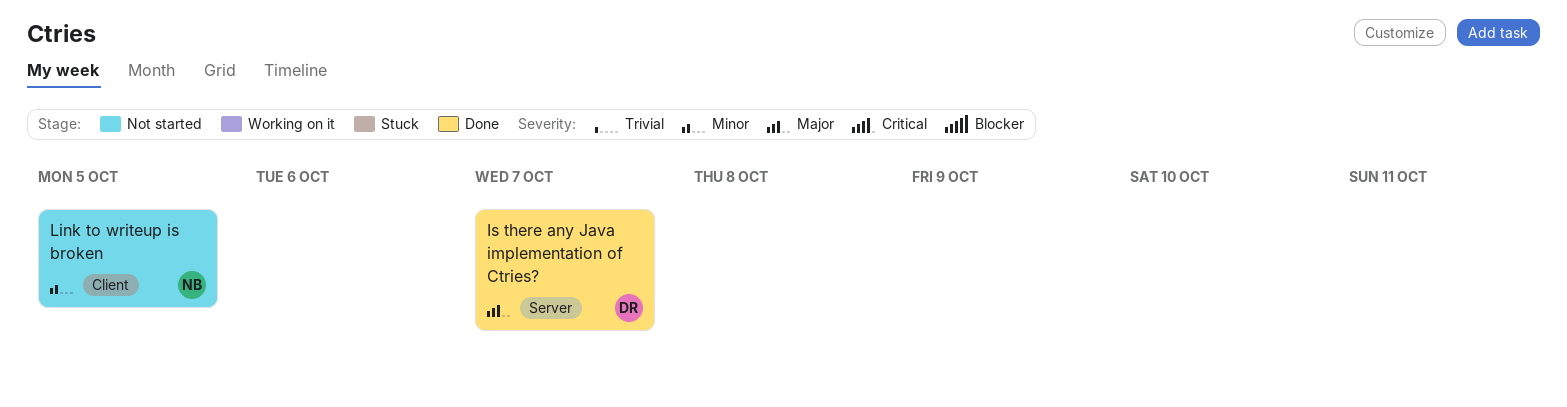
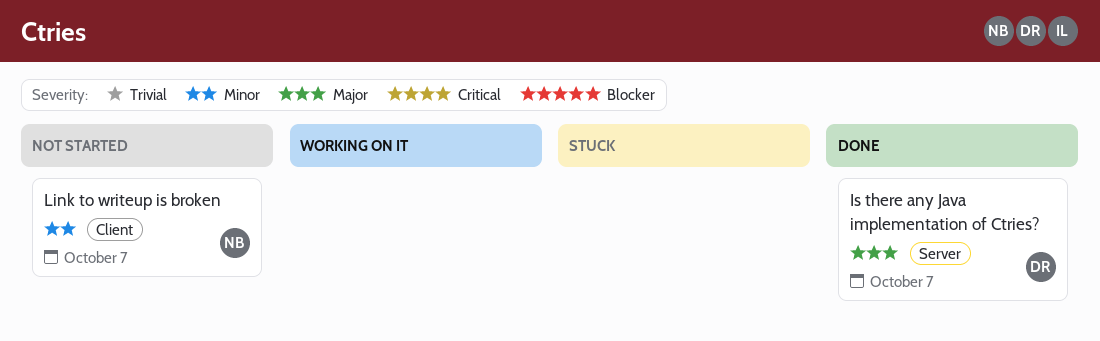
Link to writeup is broken, due: Oct 5 -> Oct 7

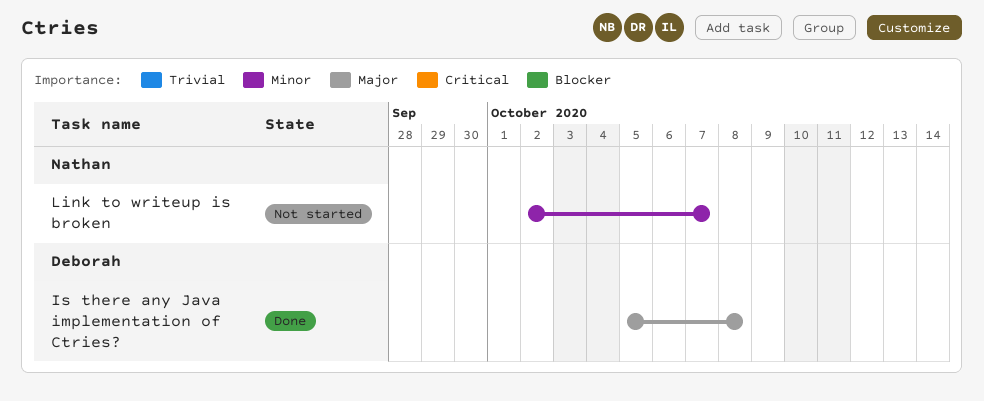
Is there any Java implementation of Ctries?, due: Oct 7 -> Oct 8

